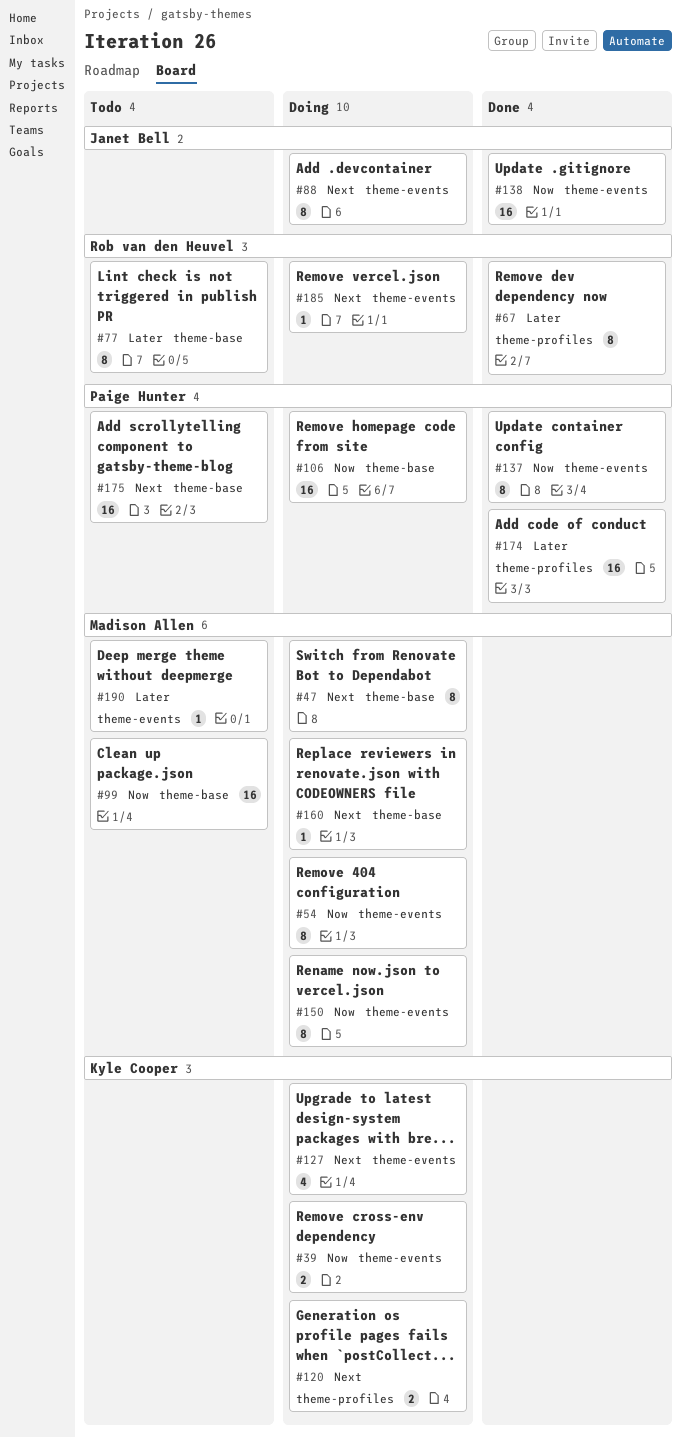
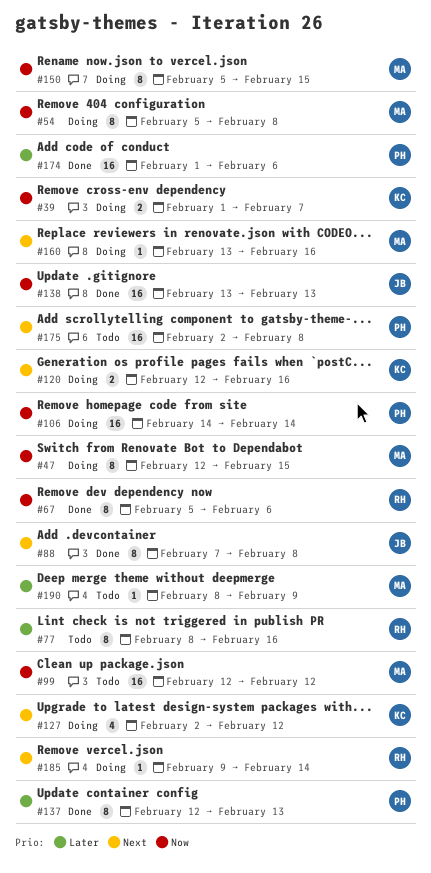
#47, priority: Next -> Now
#67, priority: Later -> Now
#88, status: Doing -> Done
#137, priority: Now -> Later

